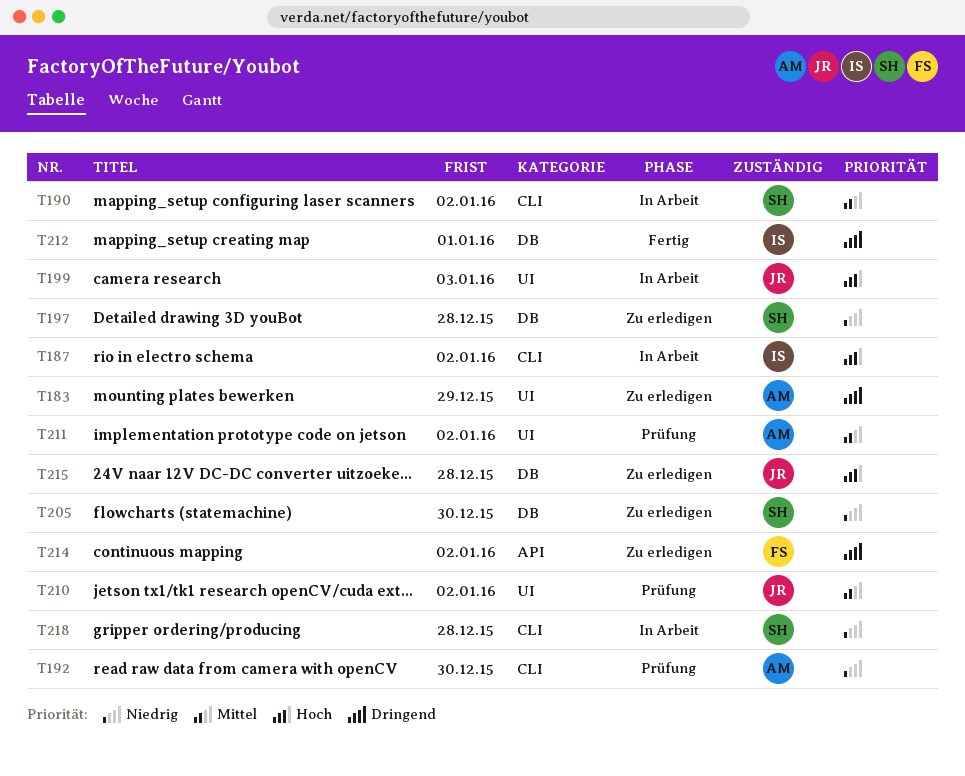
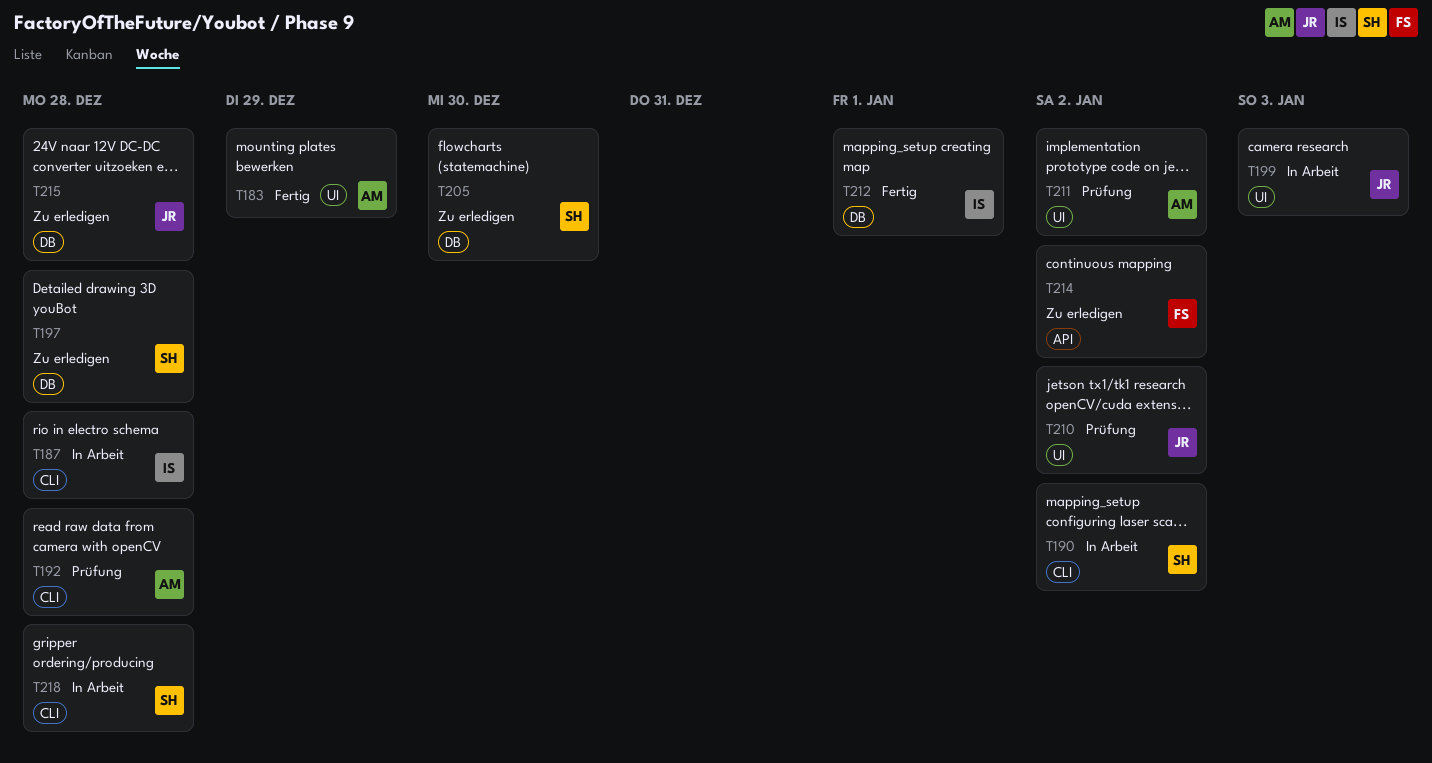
T183, status: Zu erledigen -> Fertig
T187, due: Jan 2 -> Dec 28
T192, due: Dec 30 -> Dec 28

